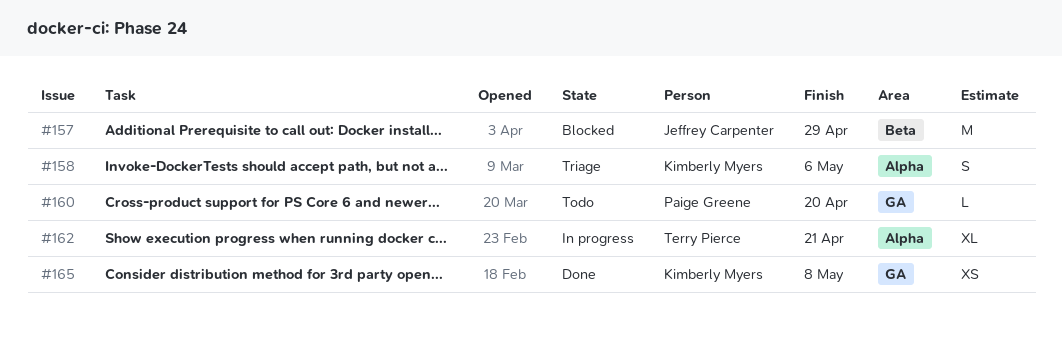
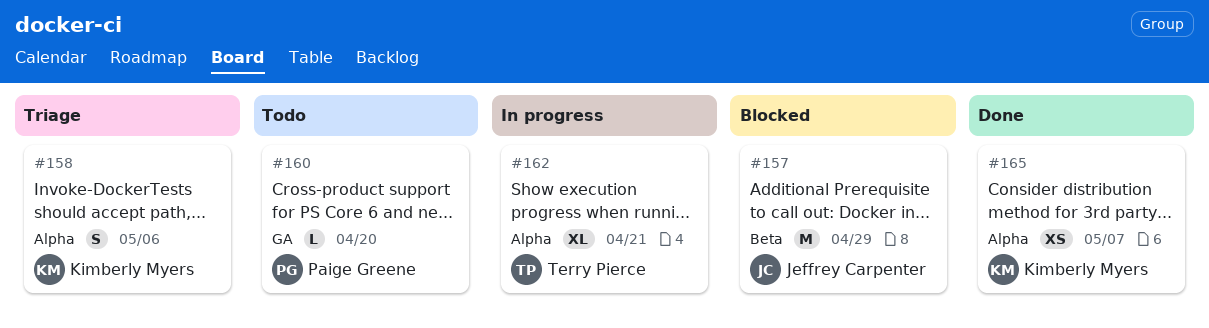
#165, label: GA -> Alpha
#165, due: May 8 -> May 7

